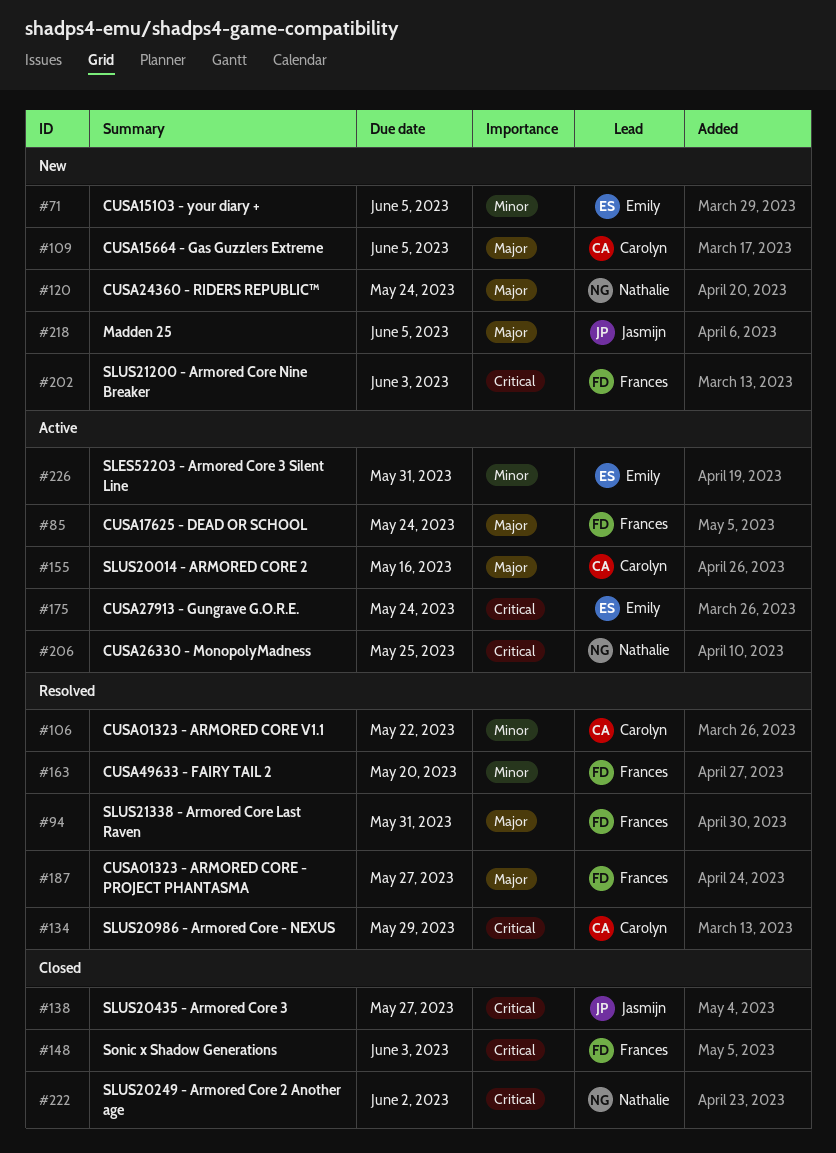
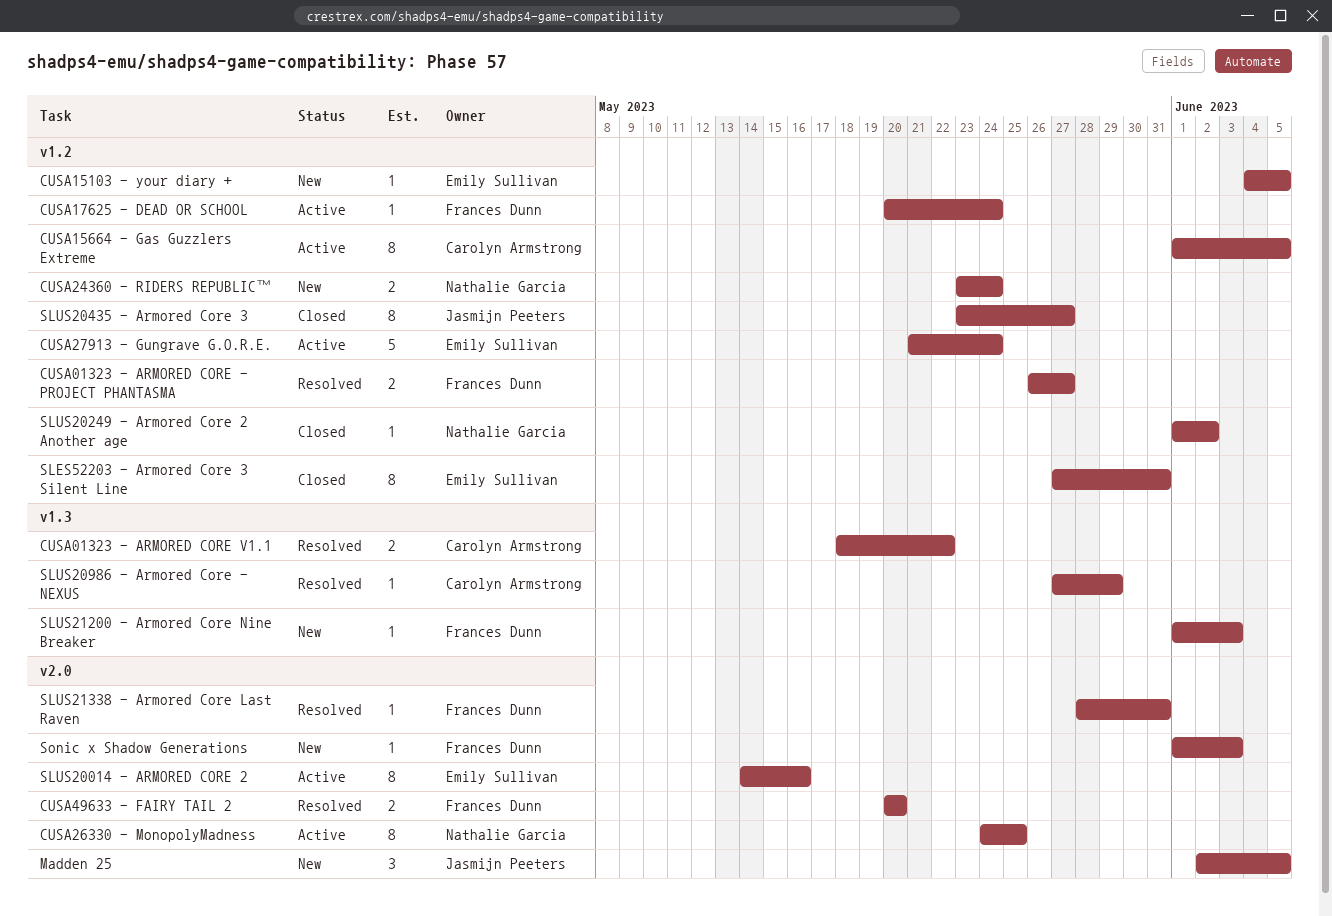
CUSA15664 - Gas Guzzlers Extreme, status: New -> Active
SLES52203 - Armored Core 3 Silent Line, status: Active -> Closed
SLUS20014 - ARMORED CORE 2, owner: Carolyn Armstrong -> Emily Sullivan
Sonic x Shadow Generations, status: Closed -> New

